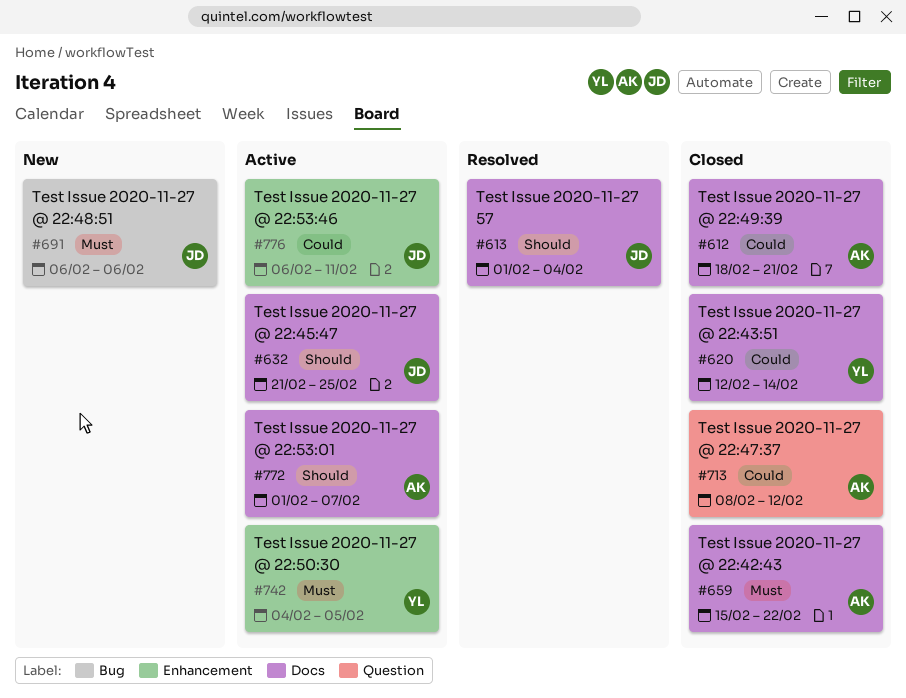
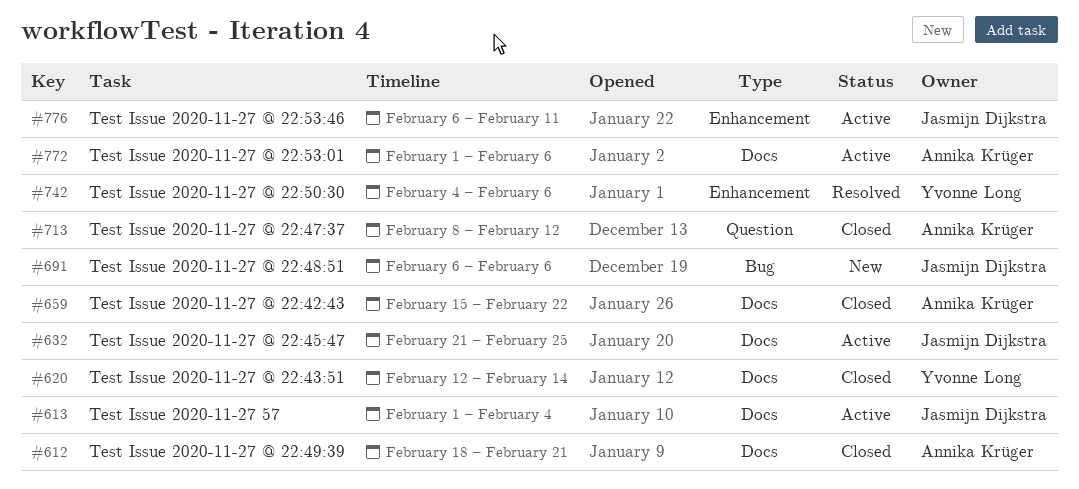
#613, status: Resolved -> Active
#742, status: Active -> Resolved
#742, due: Feb 5 -> Feb 6
#772, due: Feb 7 -> Feb 6

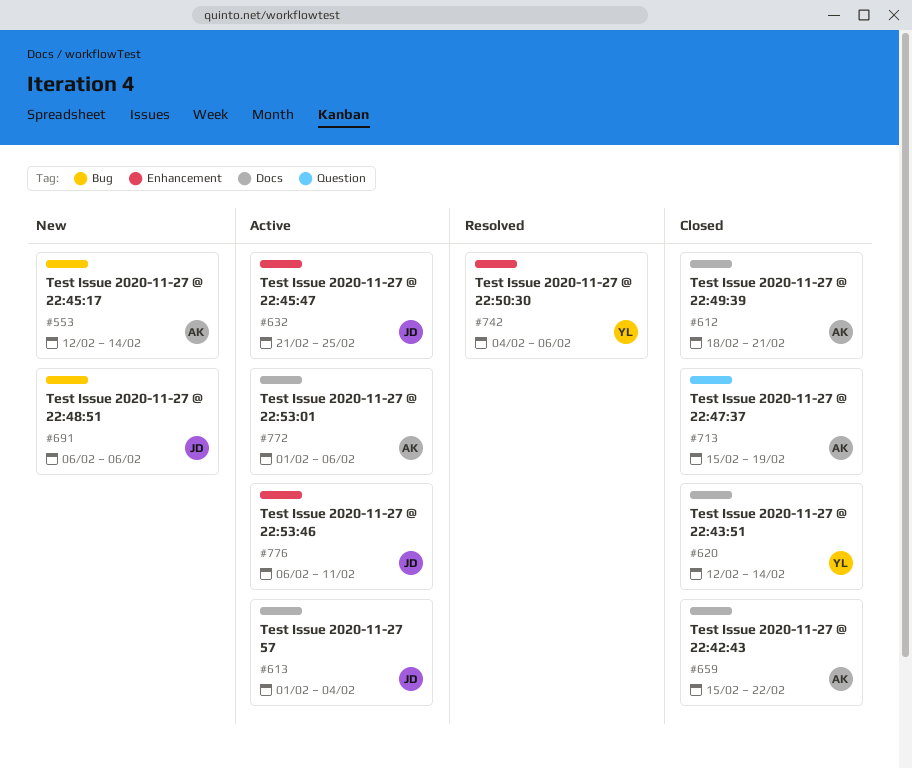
#553: none -> present
#632, label: Docs -> Enhancement
#713, start: Feb 8 -> Feb 15
#713, due: Feb 12 -> Feb 19

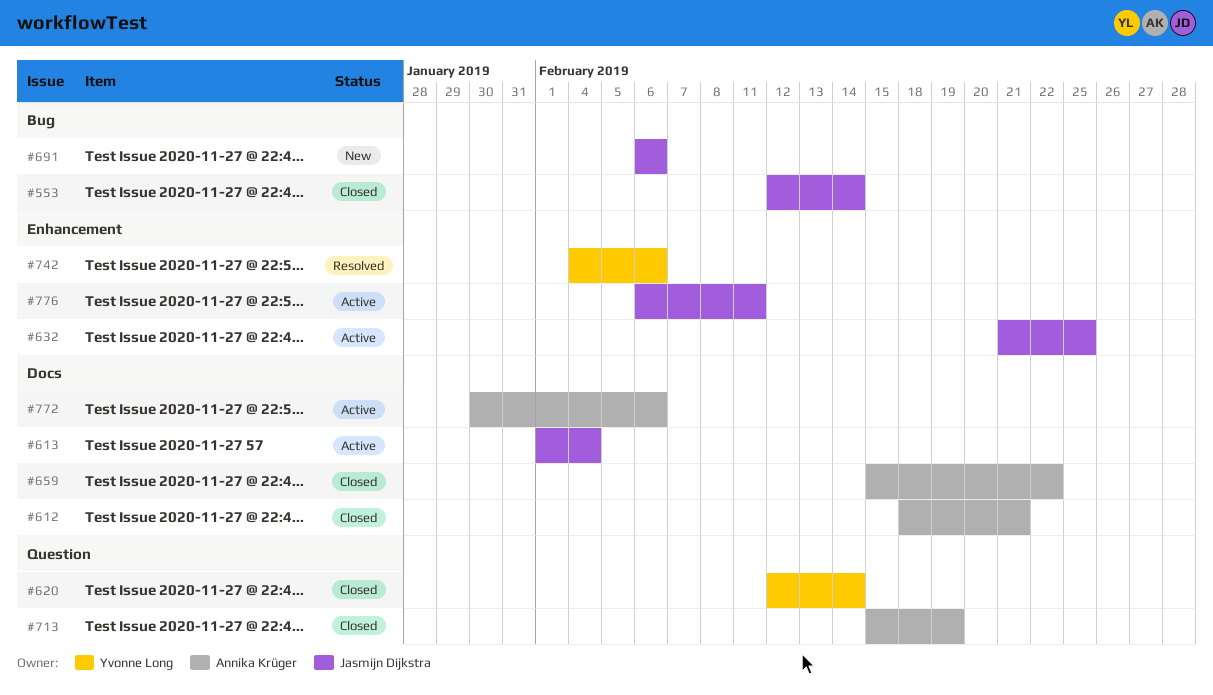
#553, status: New -> Closed
#553, owner: Annika Krüger -> Jasmijn Dijkstra
#620, label: Docs -> Question
#772, start: Feb 1 -> Jan 30

